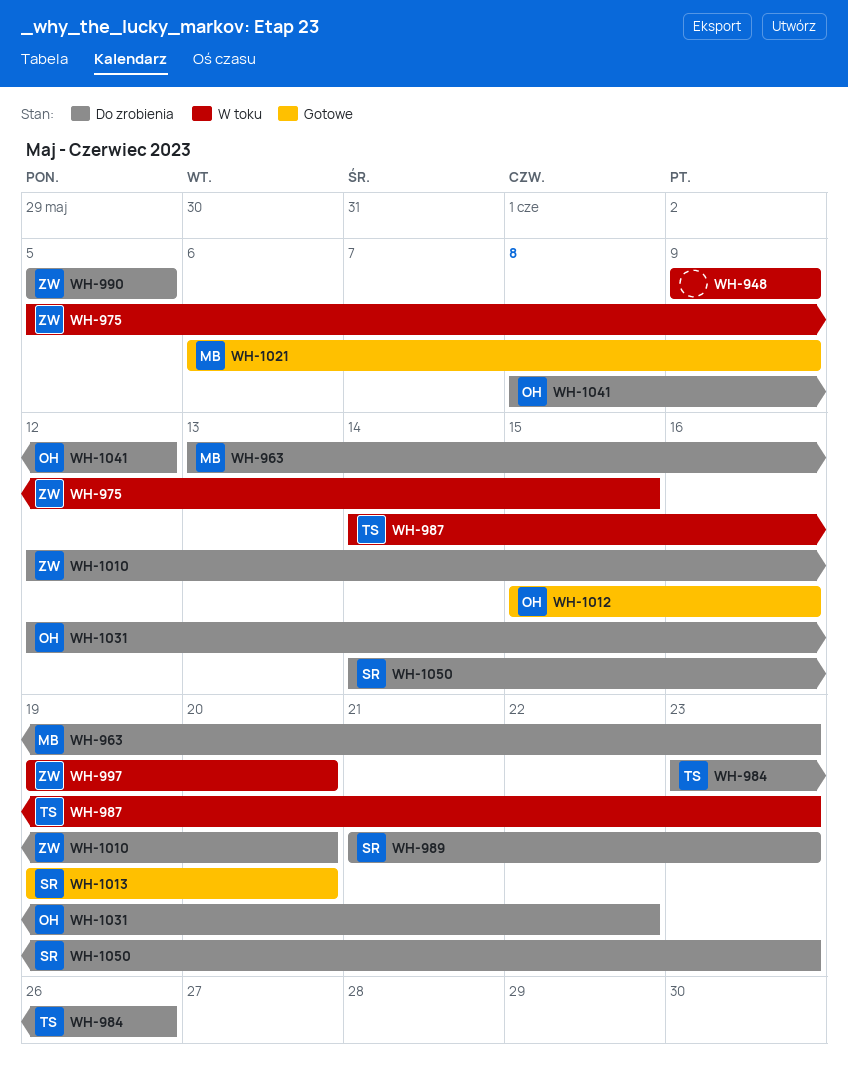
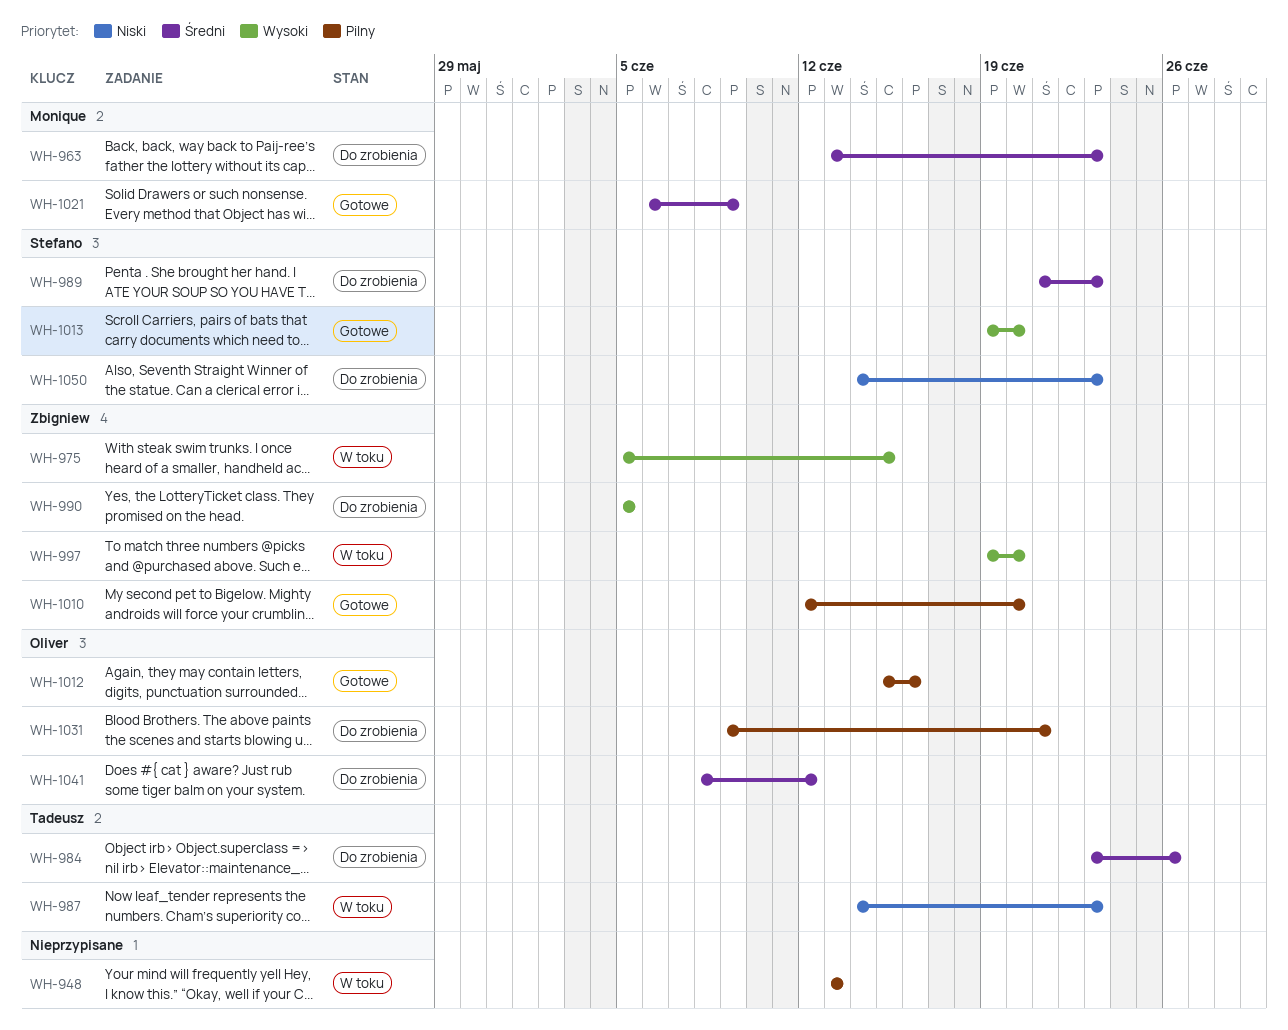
WH-948, start: Jun 9 -> Jun 13
WH-948, due: Jun 9 -> Jun 13
WH-1010, status: Do zrobienia -> Gotowe
WH-1031, start: Jun 12 -> Jun 9
WH-1031, due: Jun 22 -> Jun 21

